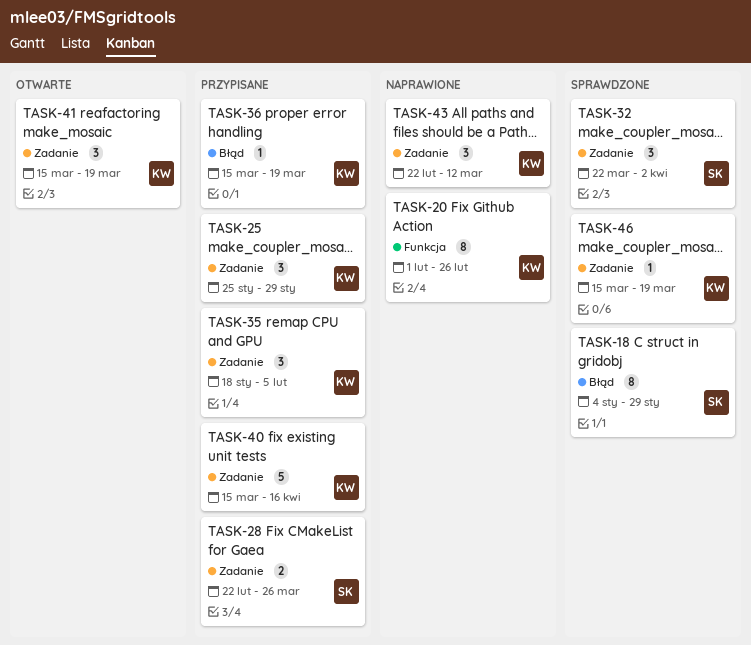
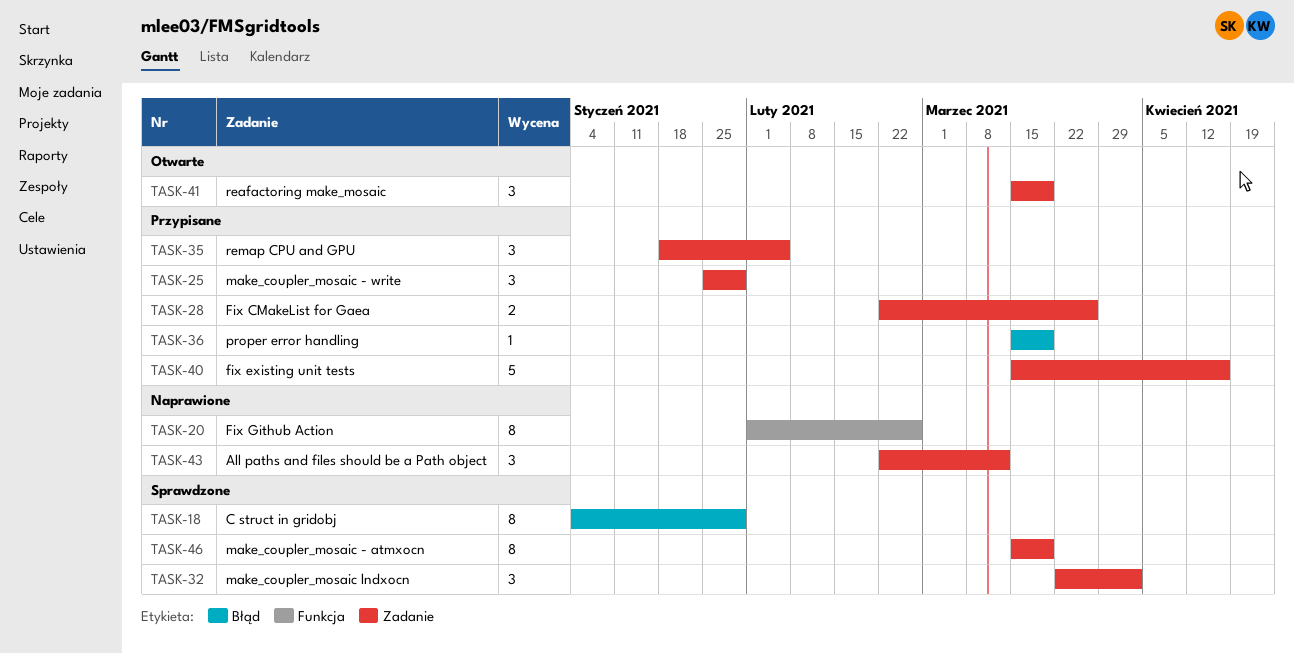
TASK-46, estimate: 1 -> 8

